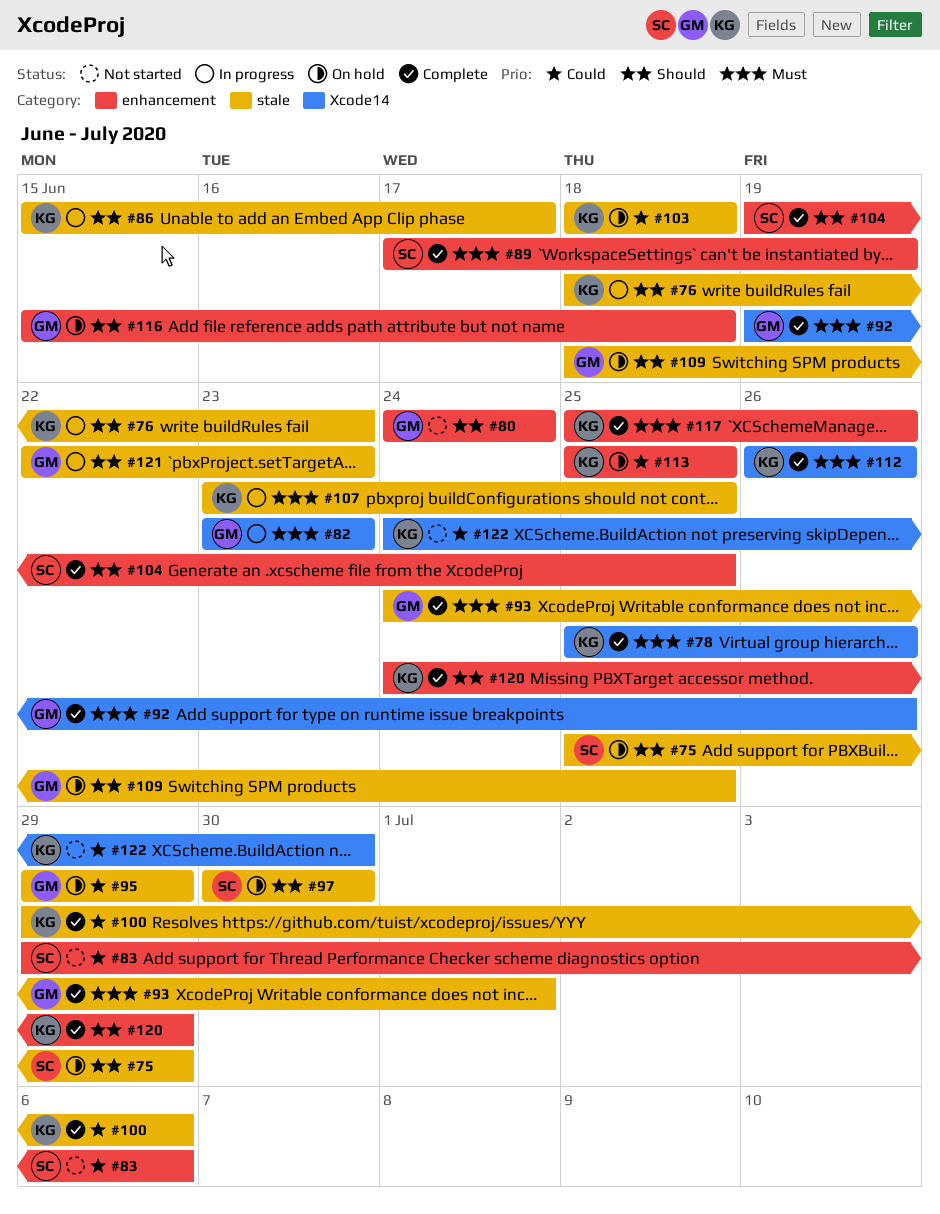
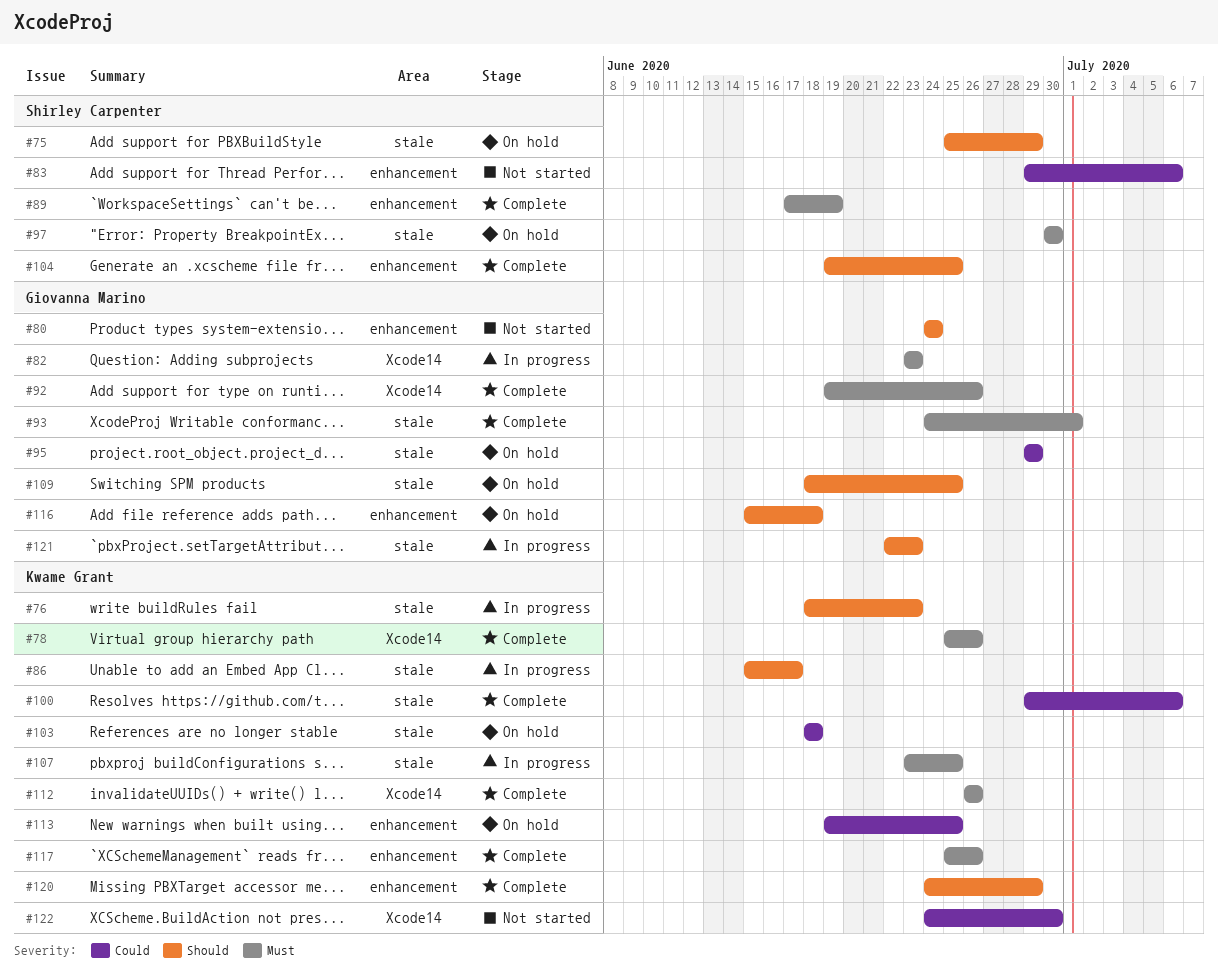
#97, priority: Should -> Must
#113, start: Jun 25 -> Jun 19

